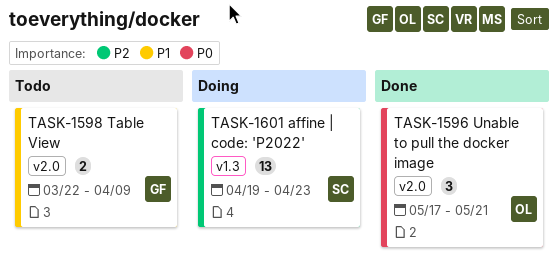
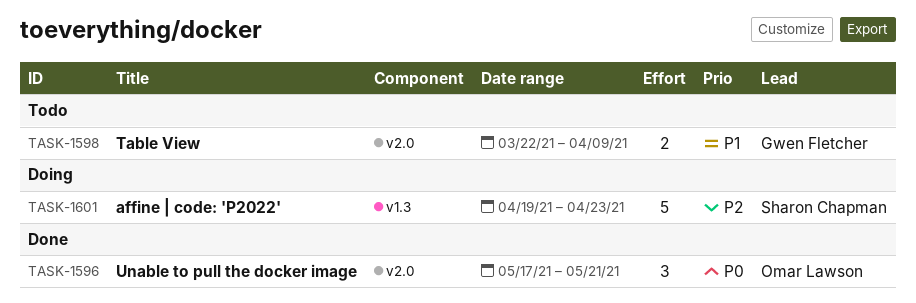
TASK-1601, estimate: 13 -> 5

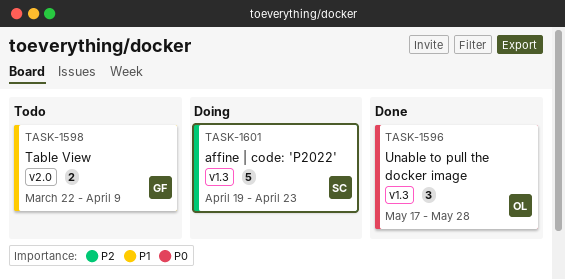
TASK-1596, label: v2.0 -> v1.3
TASK-1596, due: May 21 -> May 28

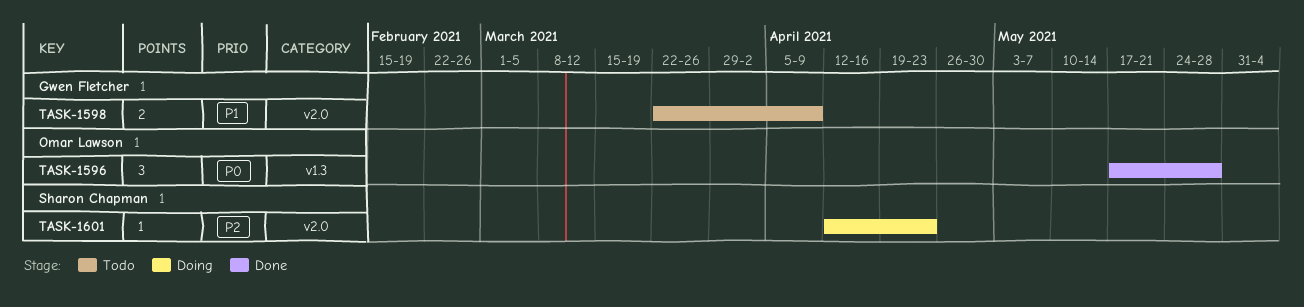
TASK-1601, label: v1.3 -> v2.0
TASK-1601, estimate: 5 -> 1
TASK-1601, start: Apr 19 -> Apr 12

